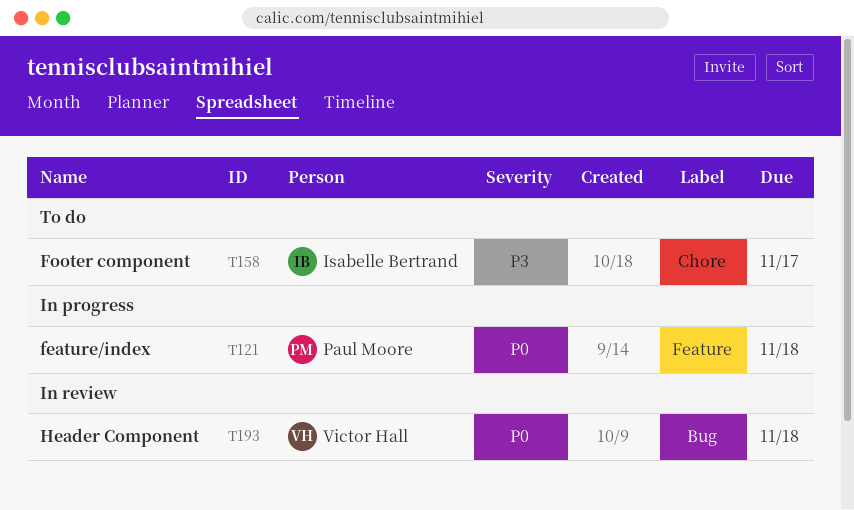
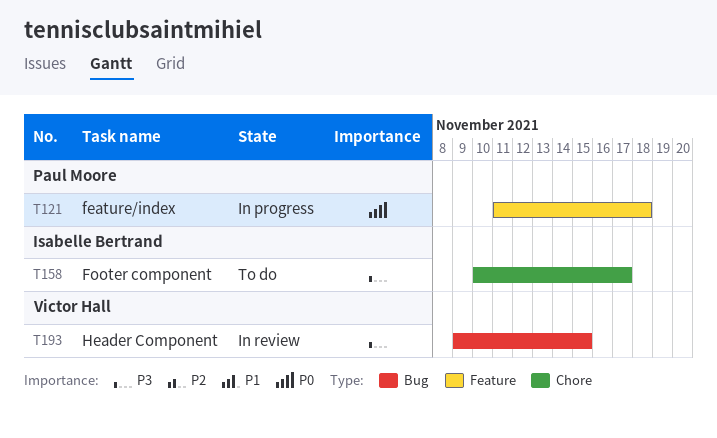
T193, priority: P0 -> P3
T193, due: Nov 18 -> Nov 15

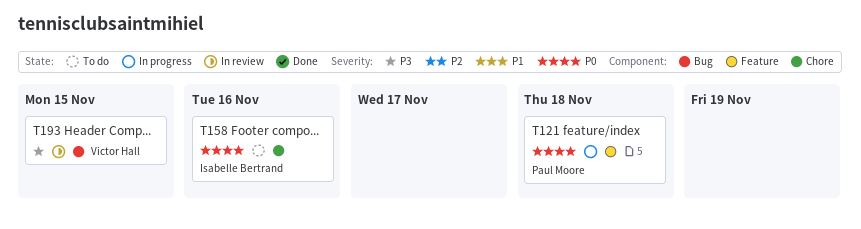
T158, priority: P3 -> P0
T158, due: Nov 17 -> Nov 16

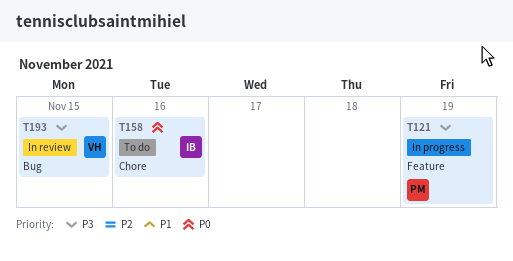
T121, priority: P0 -> P3
T121, due: Nov 18 -> Nov 19

